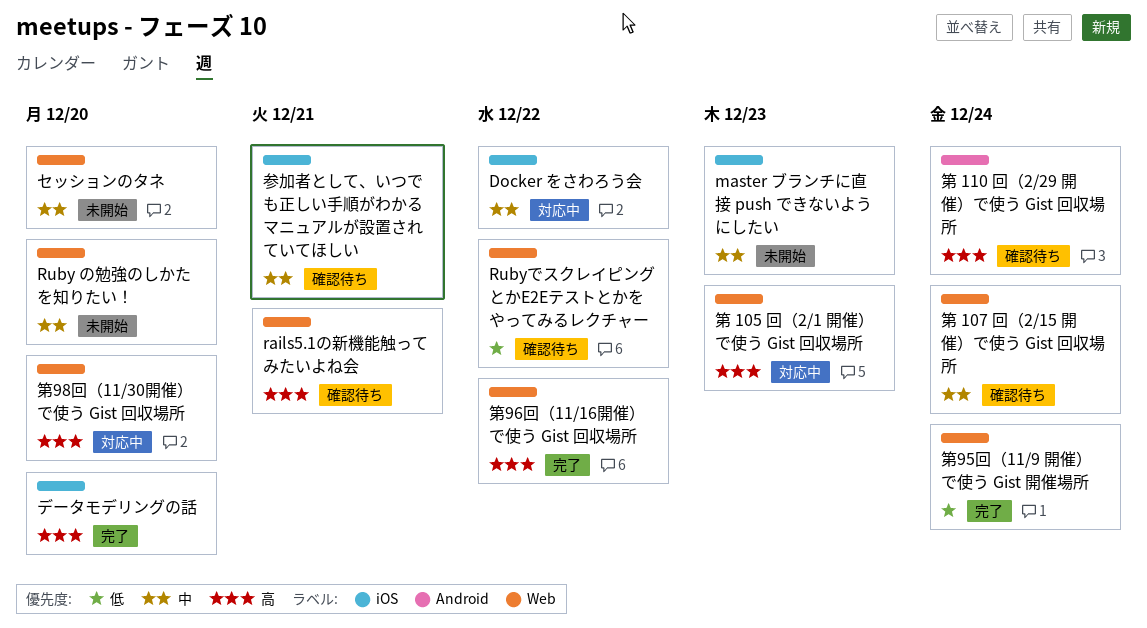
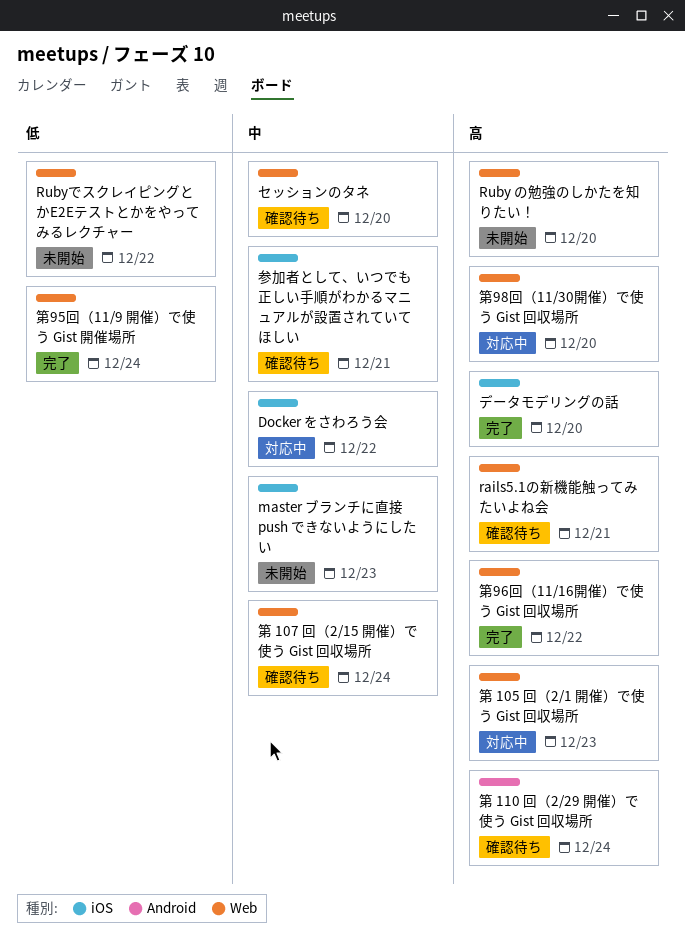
Ruby の勉強のしかたを知りたい！, priority: 中 -> 高
RubyでスクレイピングとかE2Eテストとかをやってみるレクチャー, status: 確認待ち -> 未開始
セッションのタネ, status: 未開始 -> 確認待ち

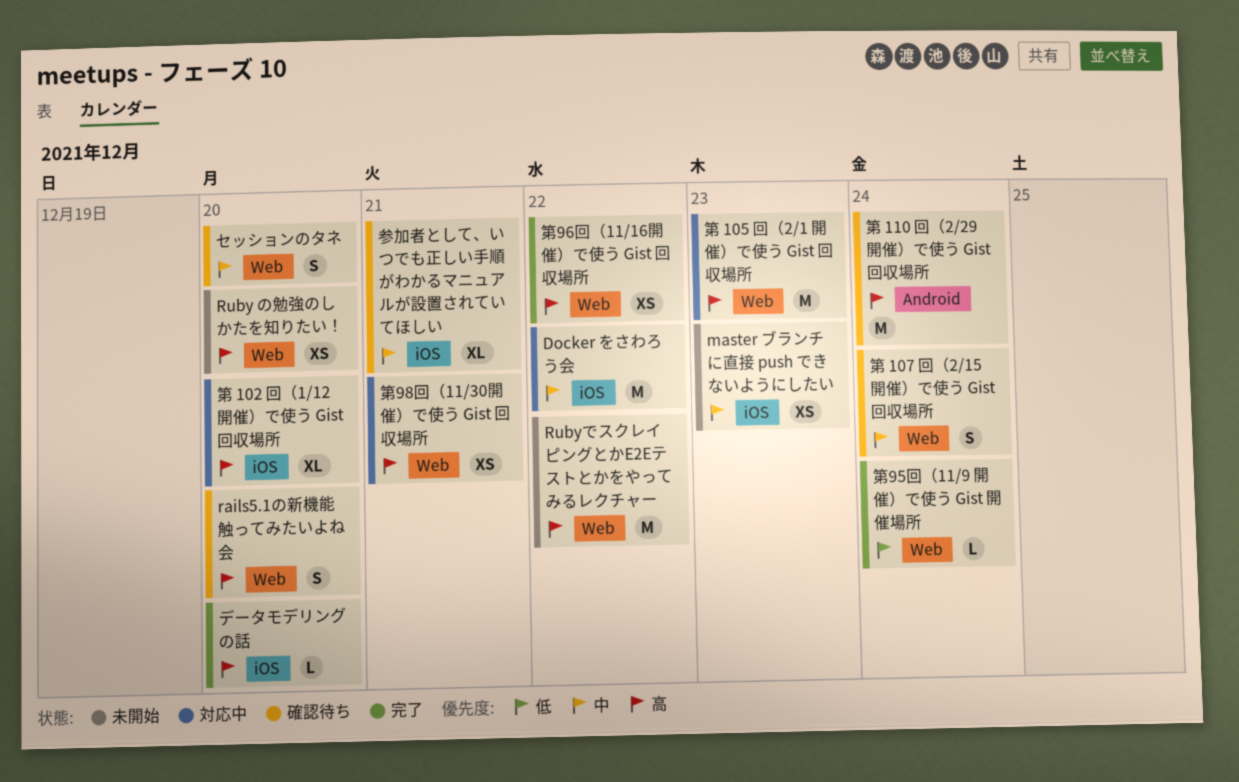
rails5.1の新機能触ってみたいよね会, due: Dec 21 -> Dec 20
RubyでスクレイピングとかE2Eテストとかをやってみるレクチャー, priority: 低 -> 高
第 102 回（1/12 開催）で使う Gist 回収場所: none -> present
第98回（11/30開催）で使う Gist 回収場所, due: Dec 20 -> Dec 21

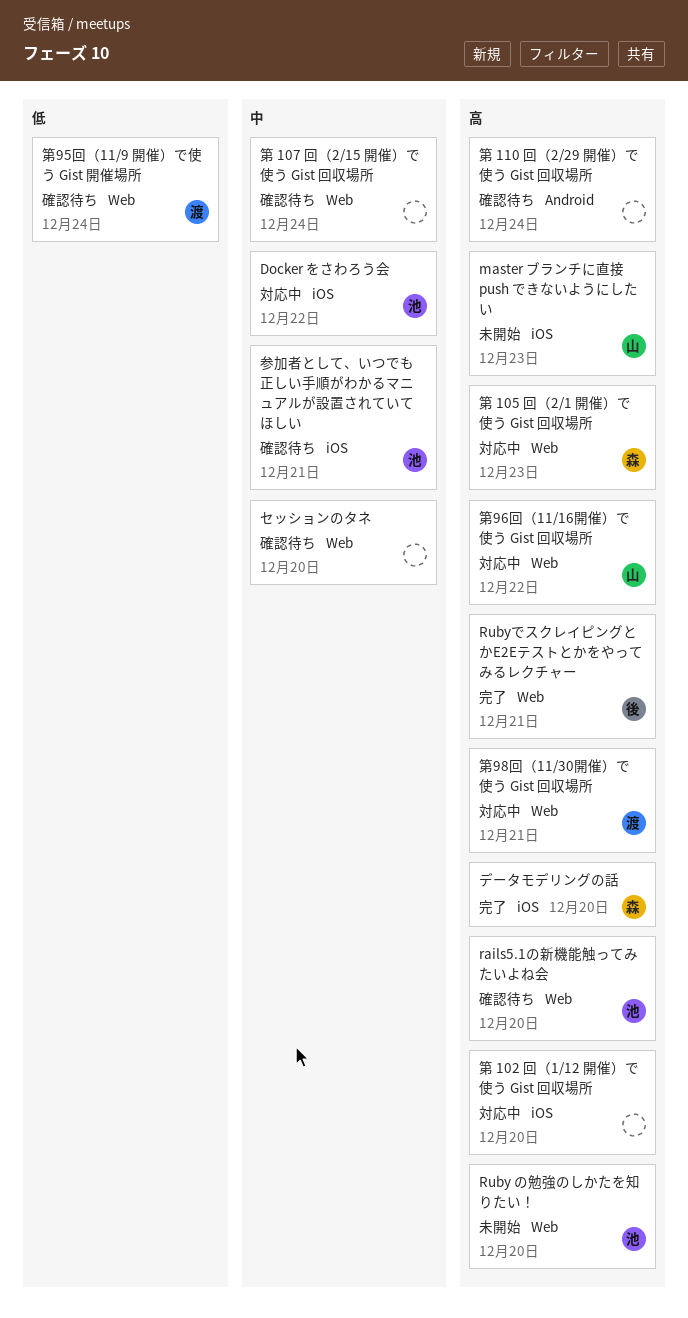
master ブランチに直接 push できないようにしたい, priority: 中 -> 高
RubyでスクレイピングとかE2Eテストとかをやってみるレクチャー, status: 未開始 -> 完了
RubyでスクレイピングとかE2Eテストとかをやってみるレクチャー, due: Dec 22 -> Dec 21
第95回（11/9 開催）で使う Gist 開催場所, status: 完了 -> 確認待ち
第96回（11/16開催）で使う Gist 回収場所, status: 完了 -> 対応中

